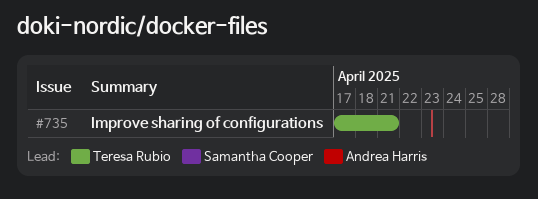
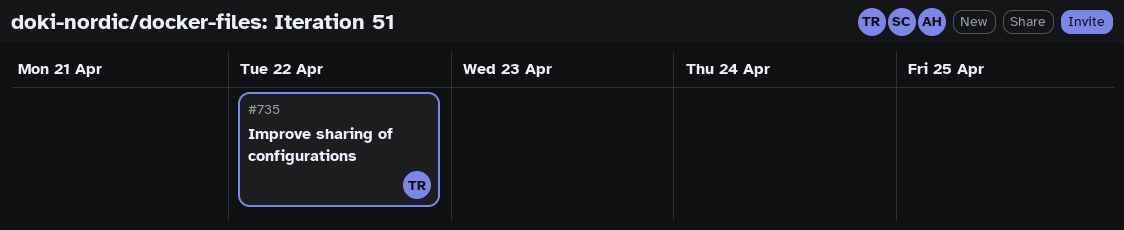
#735, due: Apr 21 -> Apr 22

